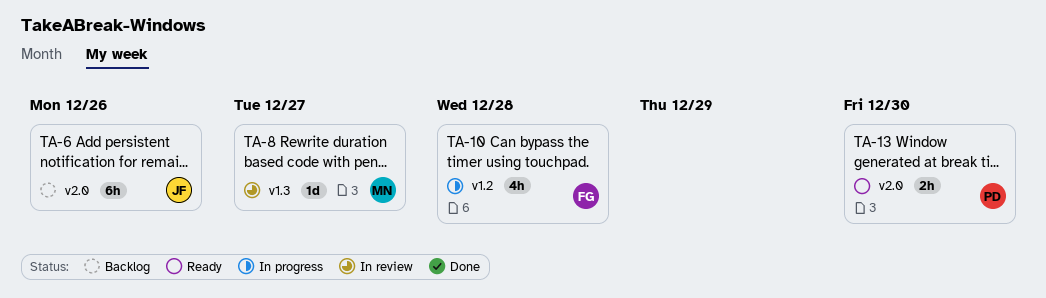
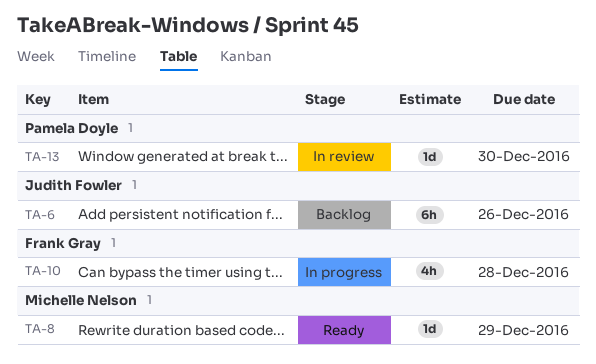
TA-8, status: In review -> Ready
TA-8, due: Dec 27 -> Dec 29
TA-13, status: Ready -> In review
TA-13, estimate: 2h -> 1d

